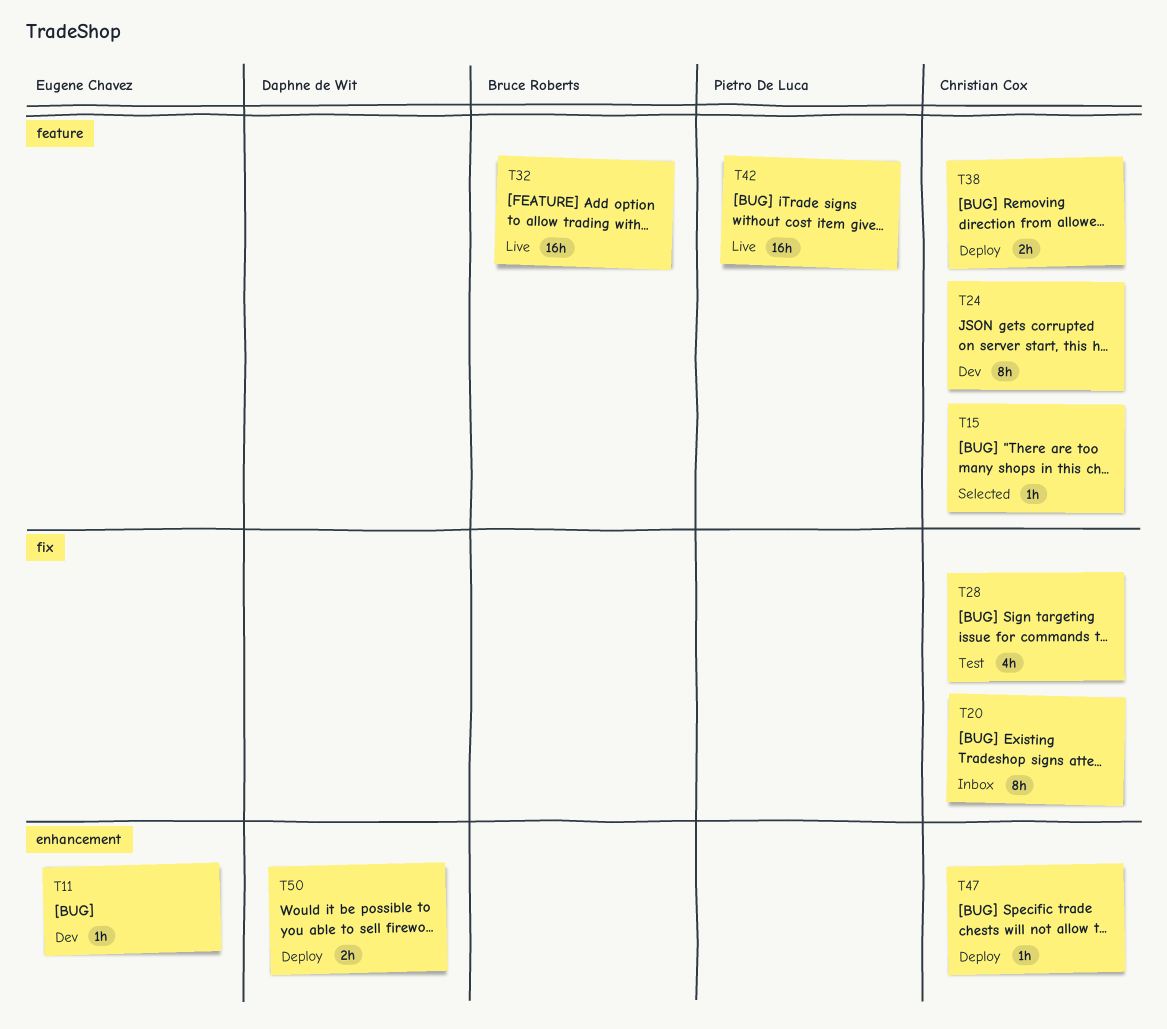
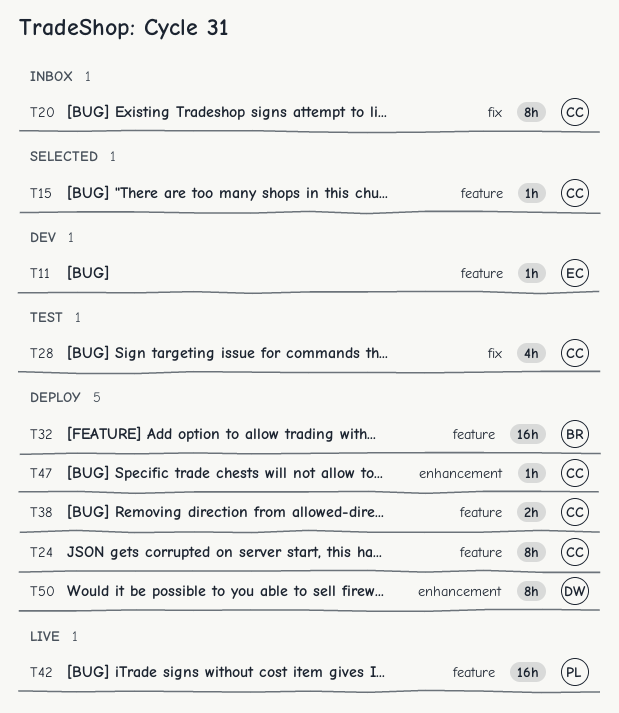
T11, label: enhancement -> feature
T24, status: Dev -> Deploy
T32, status: Live -> Deploy
T50, estimate: 2h -> 8h

